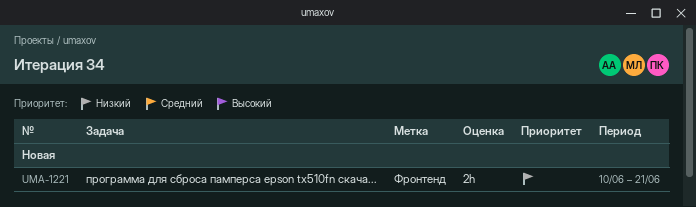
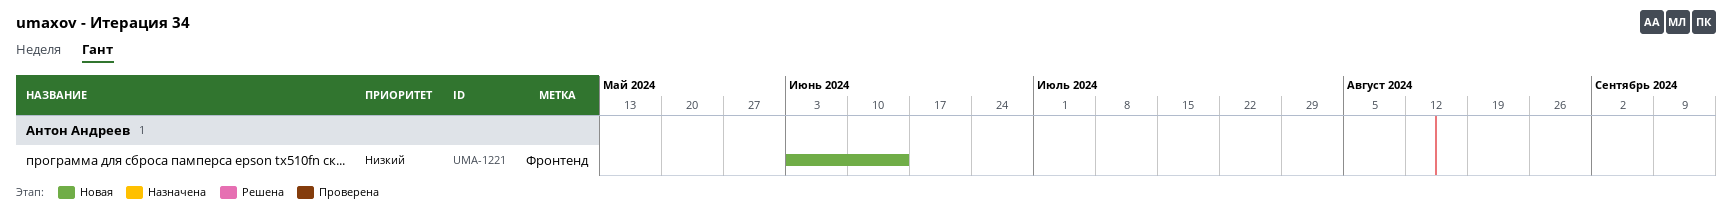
UMA-1221, start: Jun 10 -> Jun 3
UMA-1221, due: Jun 21 -> Jun 14

